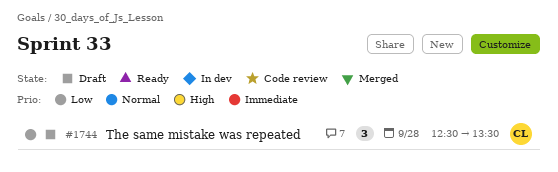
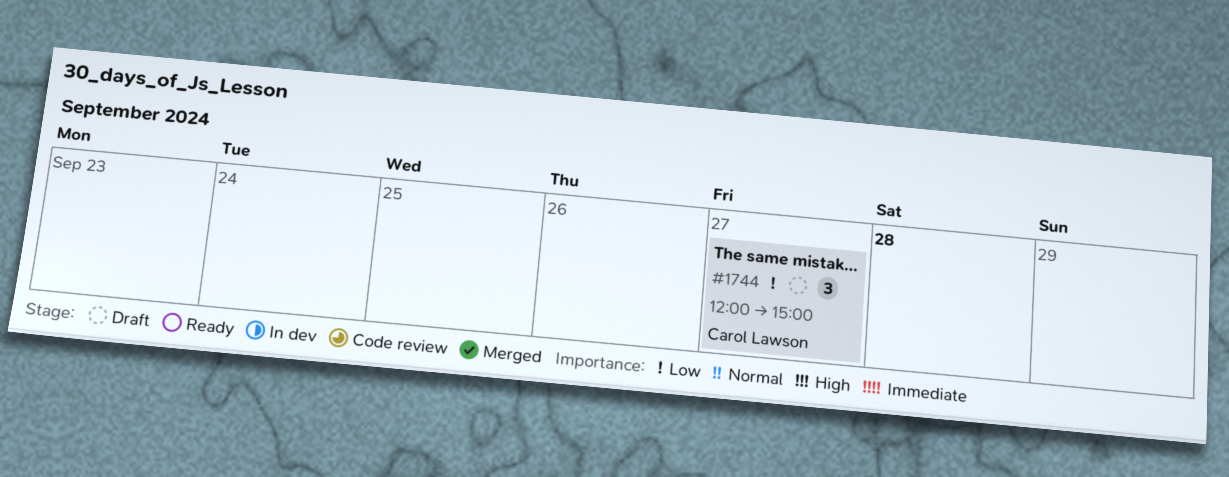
#1744, day: Sep 28 -> Sep 27
#1744, begins: 12:30 -> 12:00
#1744, ends: 13:30 -> 15:00

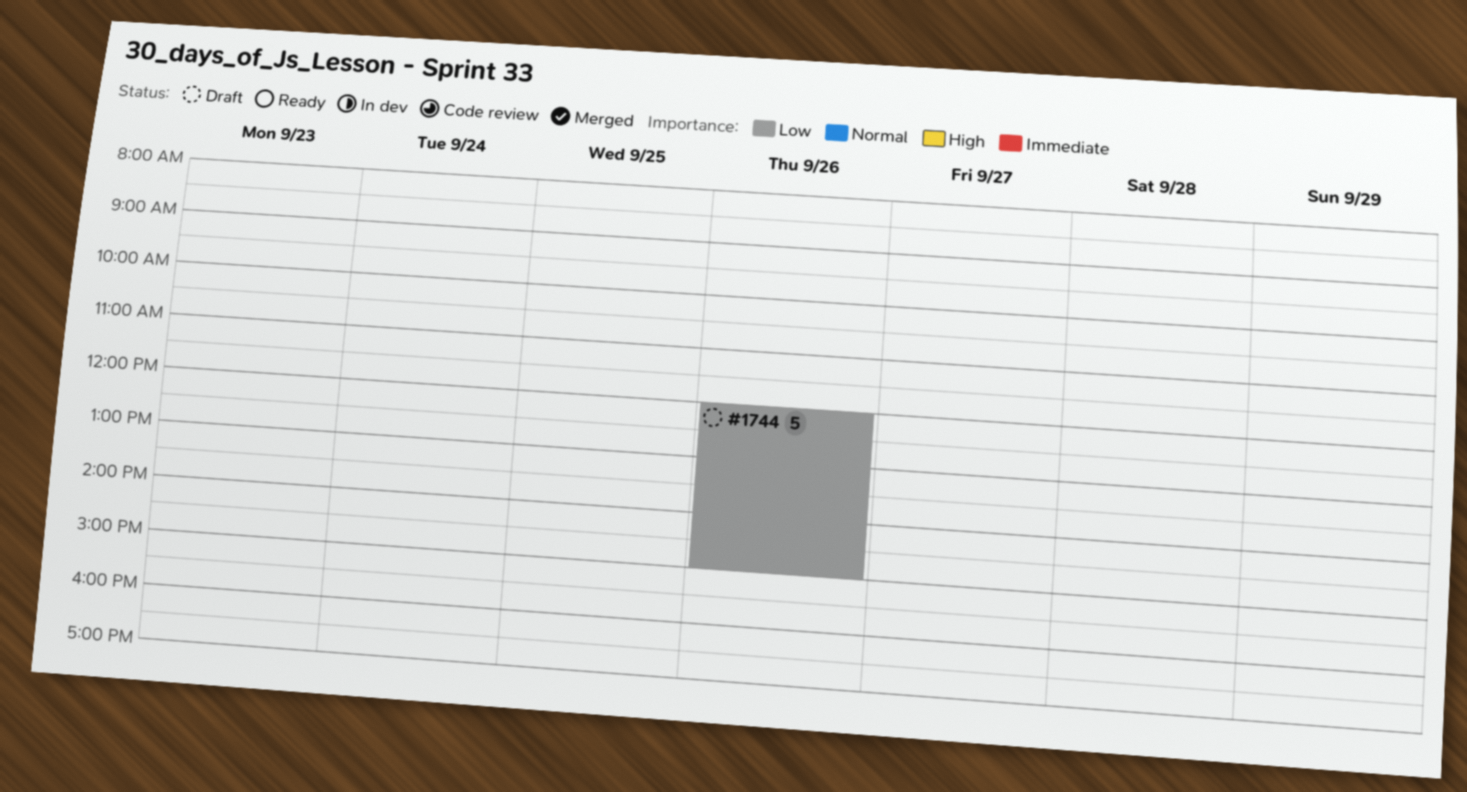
#1744, estimate: 3 -> 5
#1744, day: Sep 27 -> Sep 26

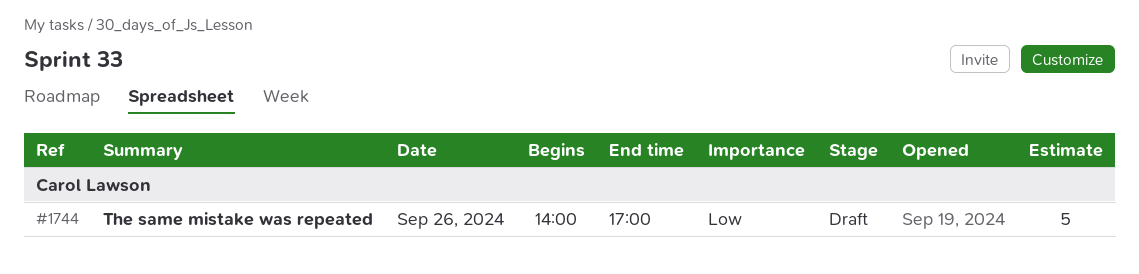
#1744, begins: 12:00 -> 14:00
#1744, ends: 15:00 -> 17:00

